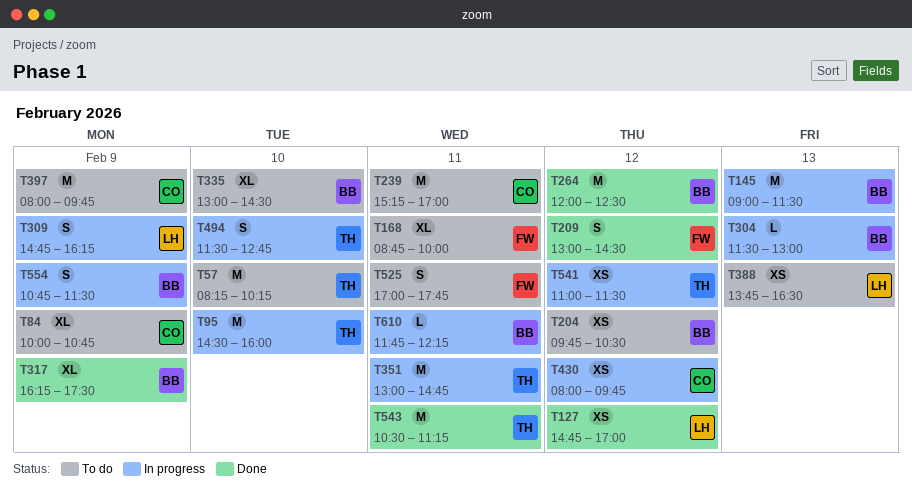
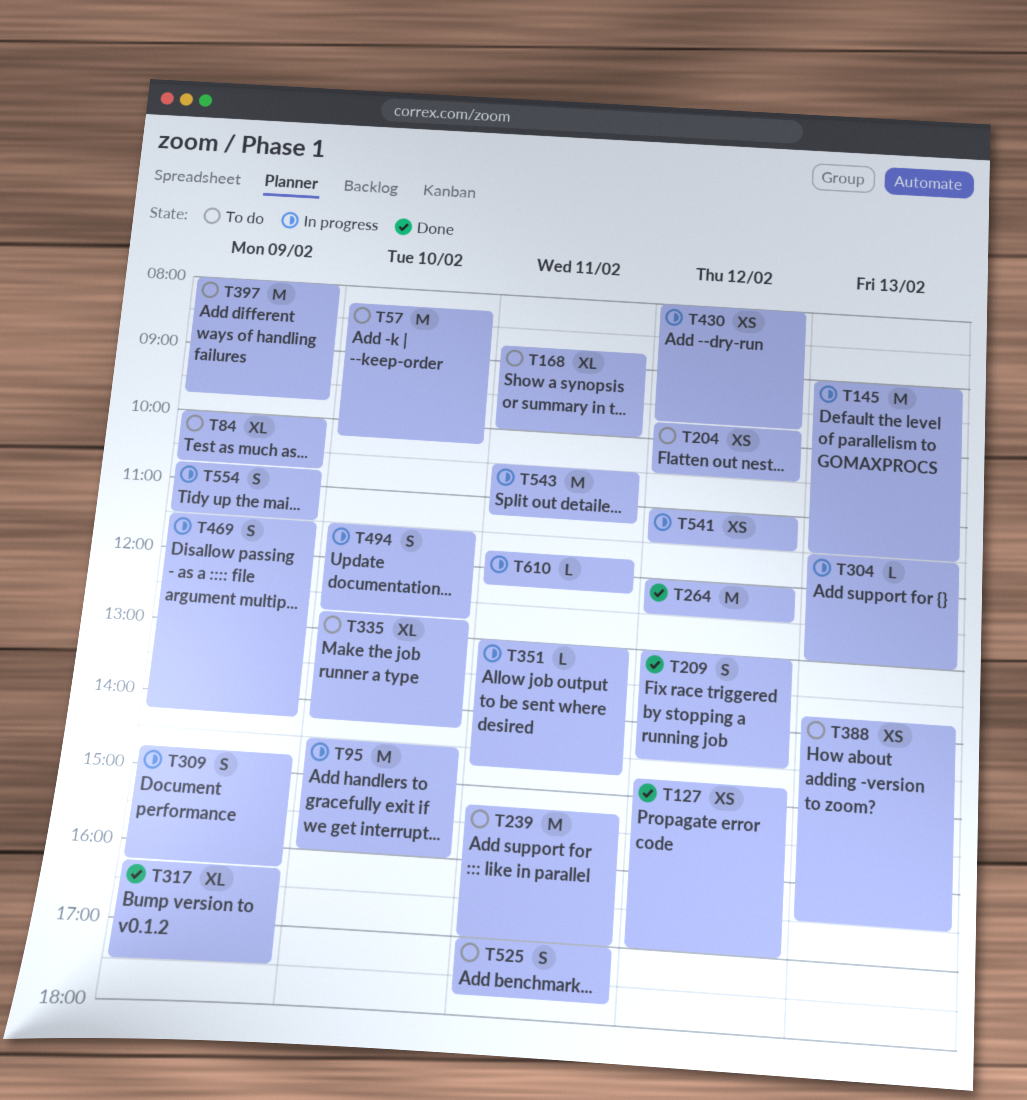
T335, begins: 13:00 -> 12:45
T335, ends: 14:30 -> 14:15
T351, estimate: M -> L
T469: none -> present
T543, status: Done -> In progress

